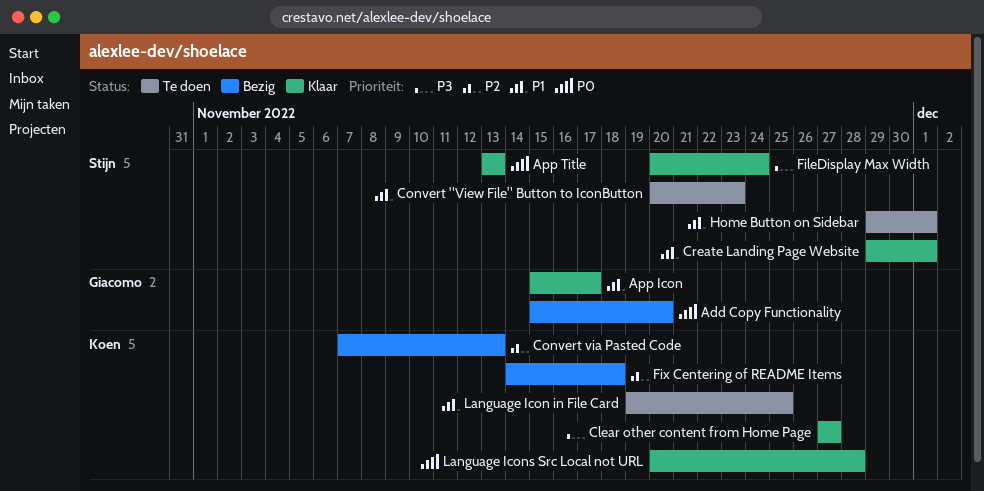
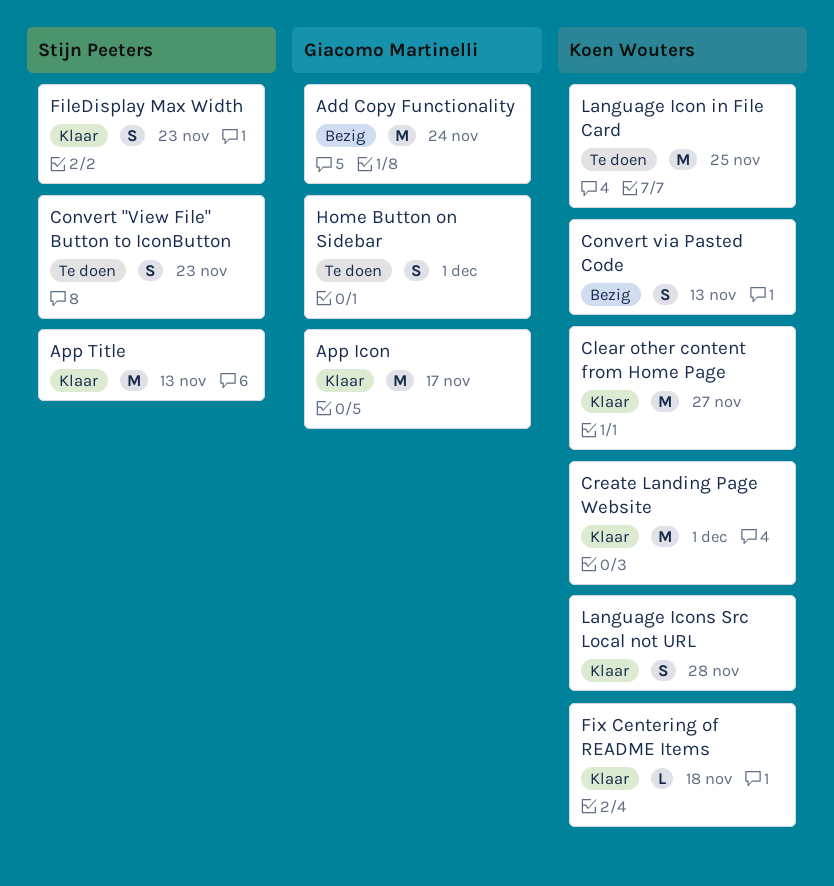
Add Copy Functionality, due: Nov 20 -> Nov 24
Create Landing Page Website, owner: Stijn Peeters -> Koen Wouters
FileDisplay Max Width, due: Nov 24 -> Nov 23
Fix Centering of README Items, status: Bezig -> Klaar
Home Button on Sidebar, owner: Stijn Peeters -> Giacomo Martinelli

